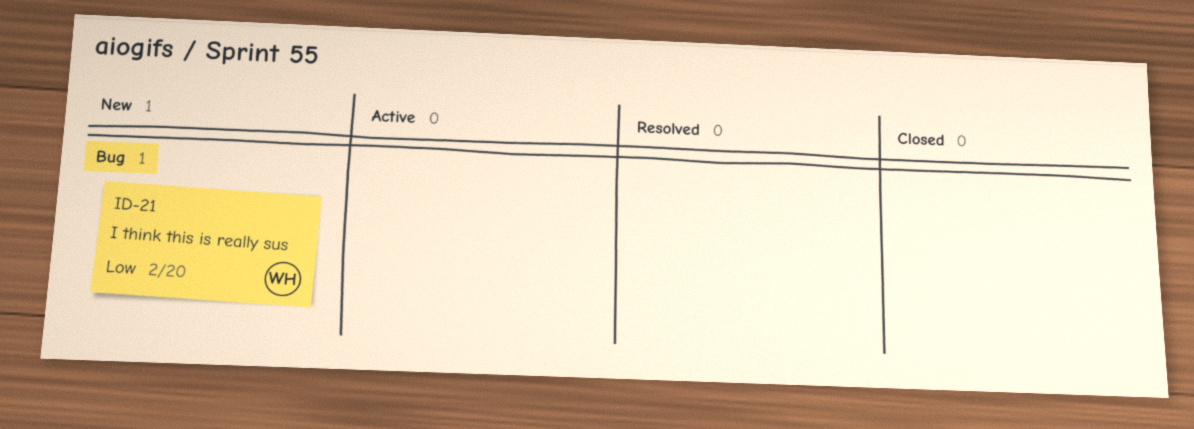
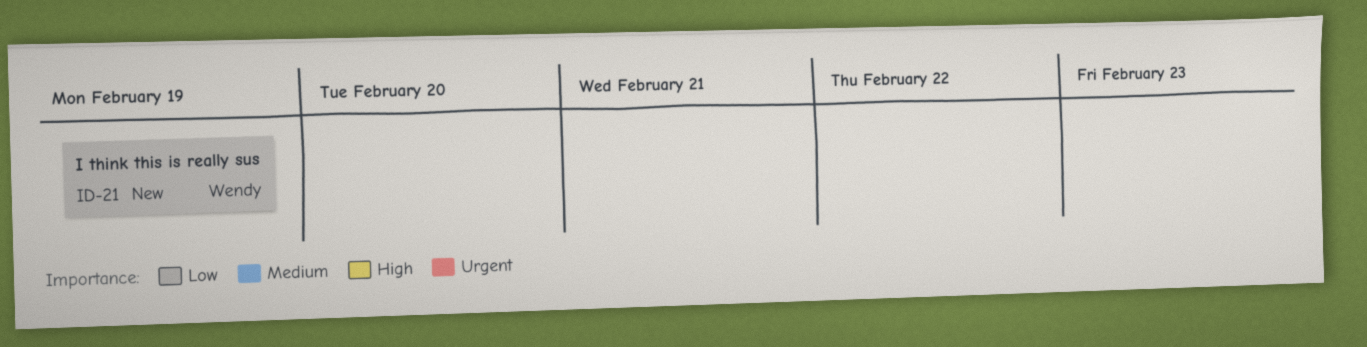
ID-21, due: Feb 20 -> Feb 19

